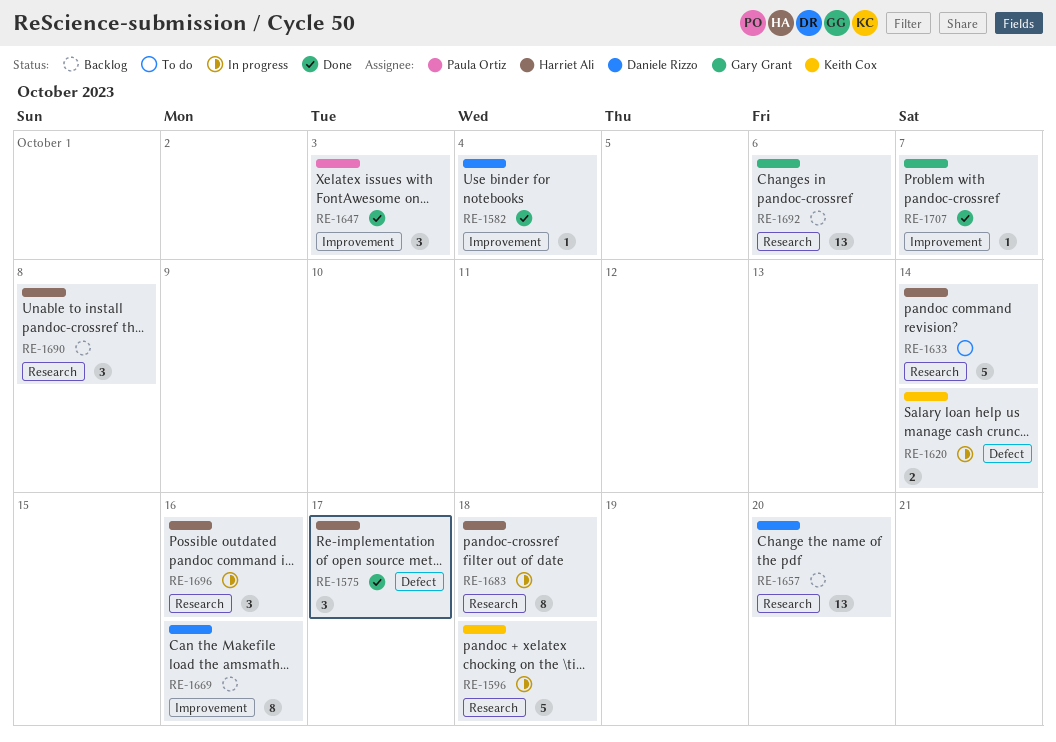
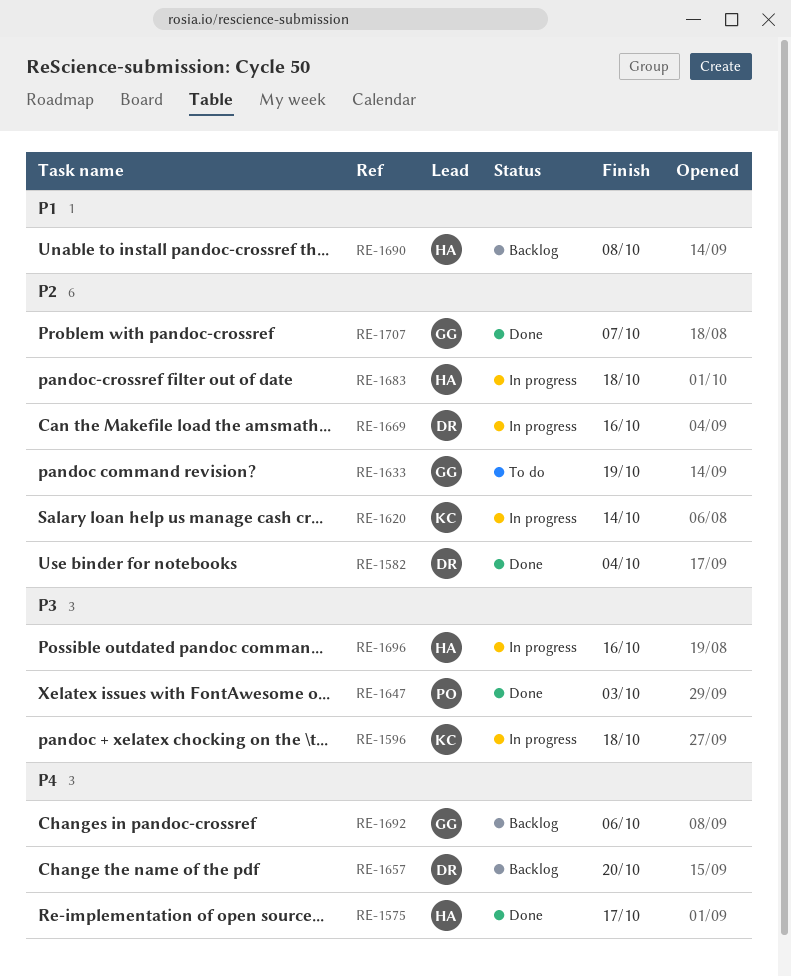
RE-1633, owner: Harriet Ali -> Gary Grant
RE-1633, due: Oct 14 -> Oct 19
RE-1669, status: Backlog -> In progress

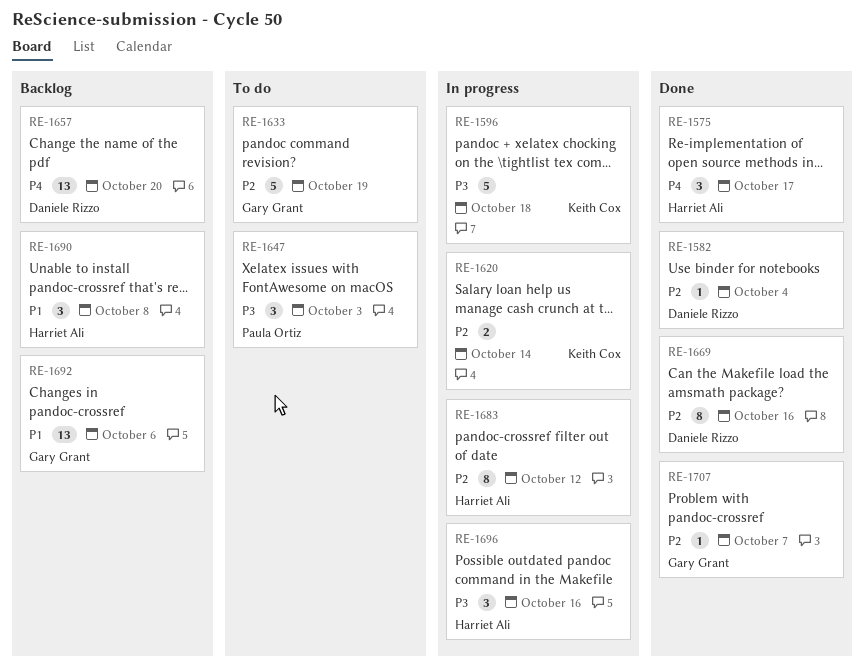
RE-1647, status: Done -> To do
RE-1669, status: In progress -> Done
RE-1683, due: Oct 18 -> Oct 12
RE-1692, priority: P4 -> P1

